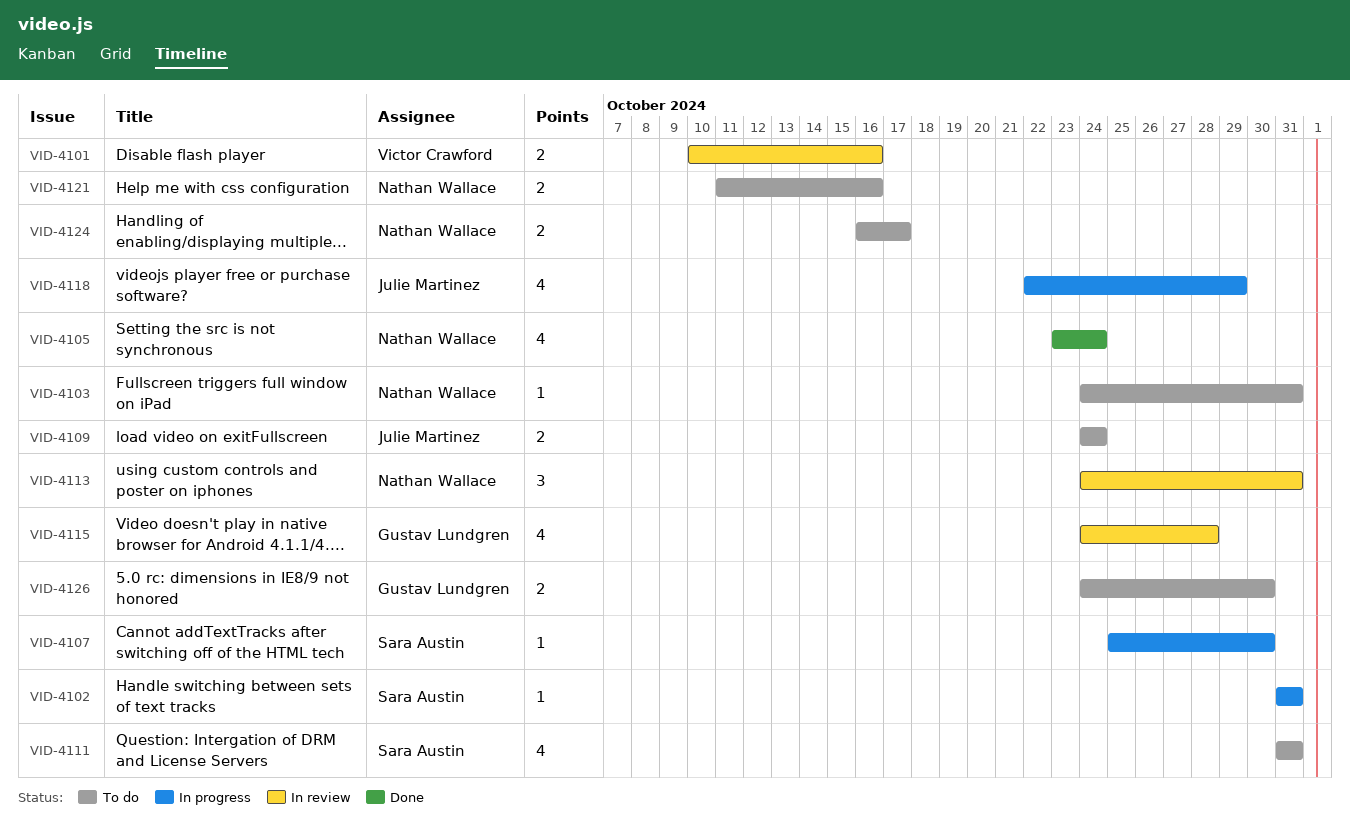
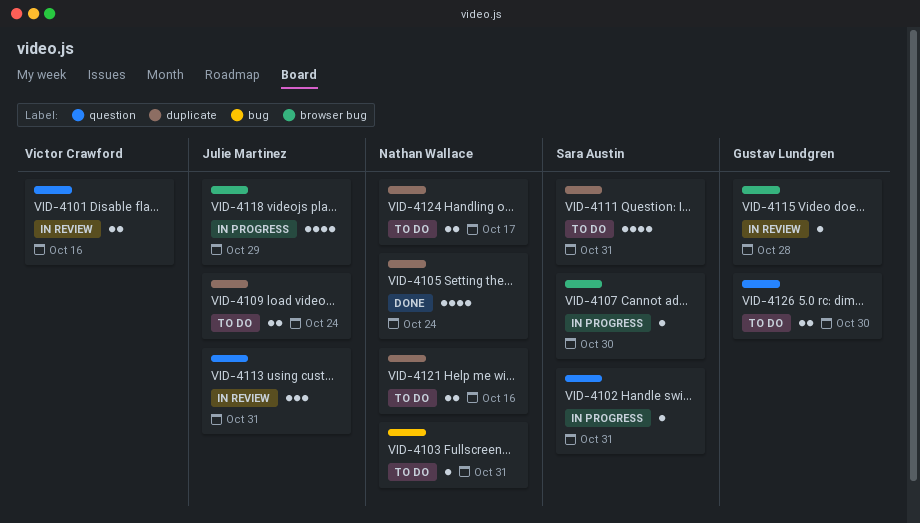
VID-4113, owner: Nathan Wallace -> Julie Martinez
VID-4115, estimate: 4 -> 1

